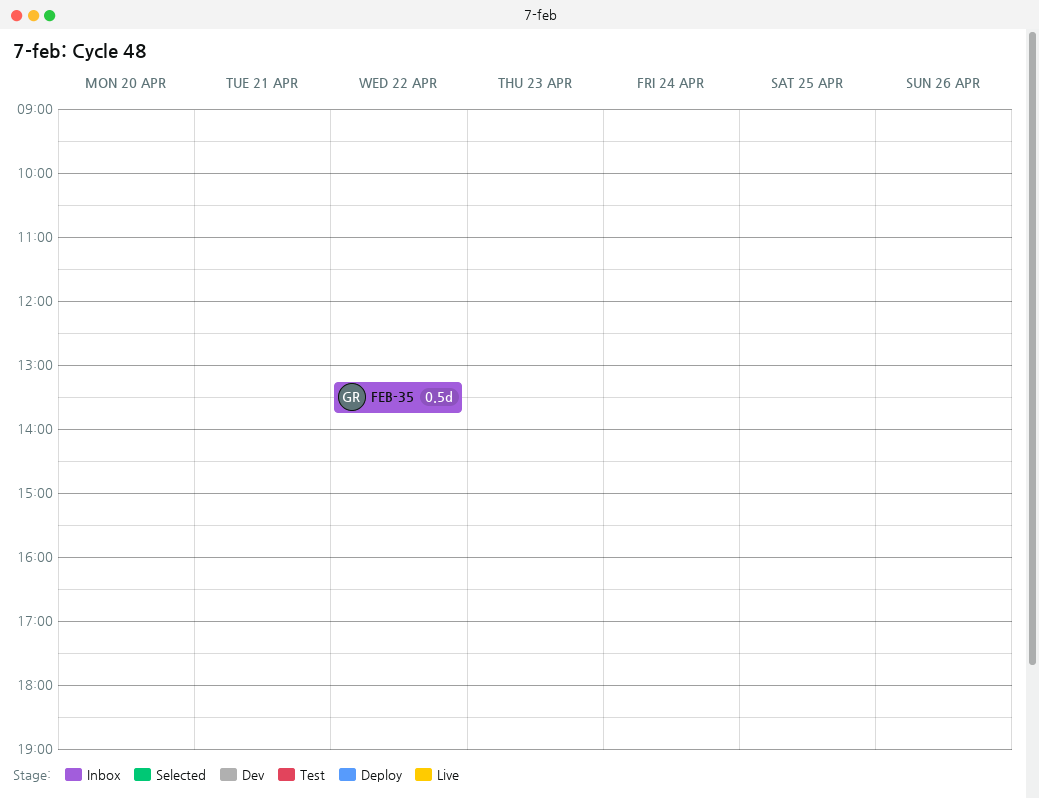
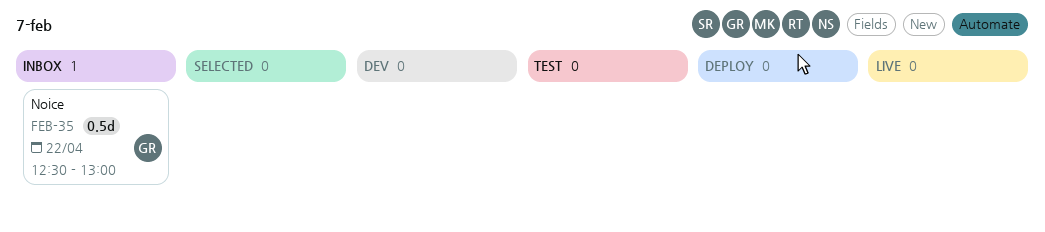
FEB-35, begins: 13:15 -> 12:30
FEB-35, ends: 13:45 -> 13:00

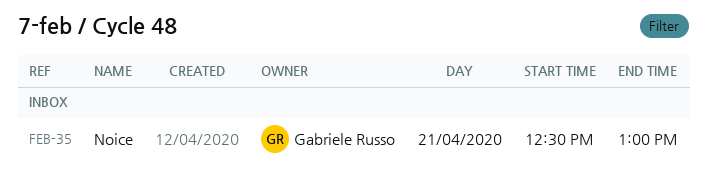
FEB-35, day: Apr 22 -> Apr 21

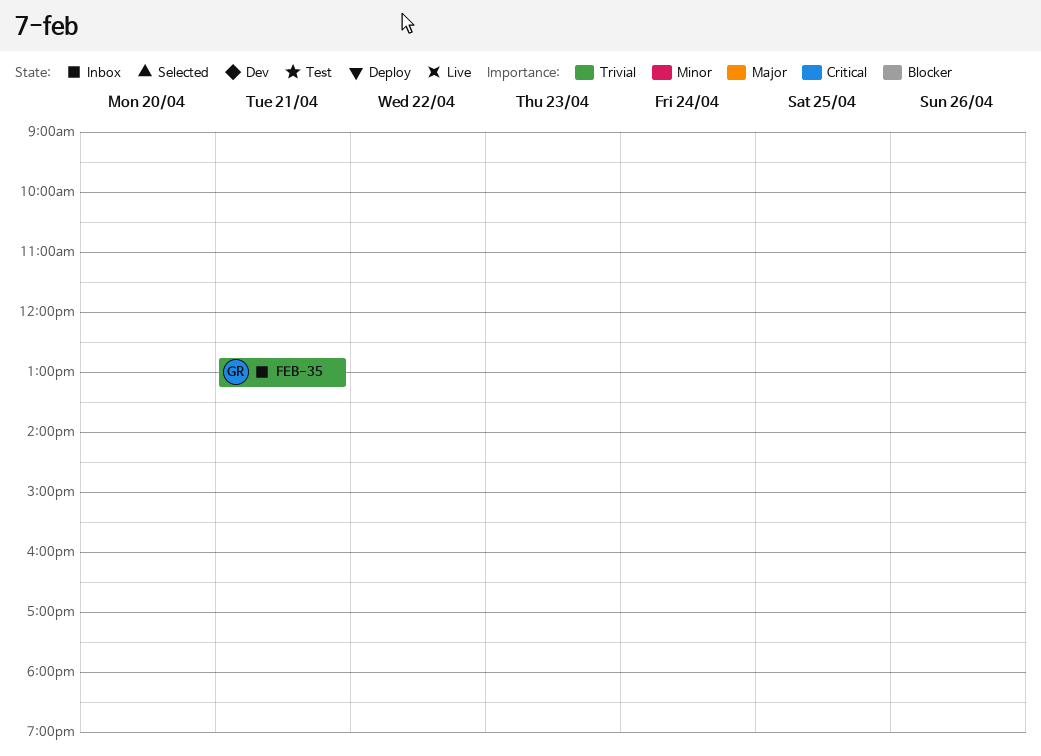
FEB-35, begins: 12:30 -> 12:45
FEB-35, ends: 13:00 -> 13:15

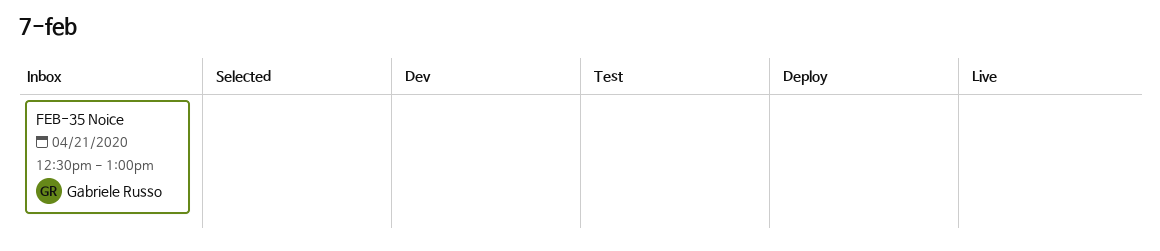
FEB-35, begins: 12:45 -> 12:30
FEB-35, ends: 13:15 -> 13:00

